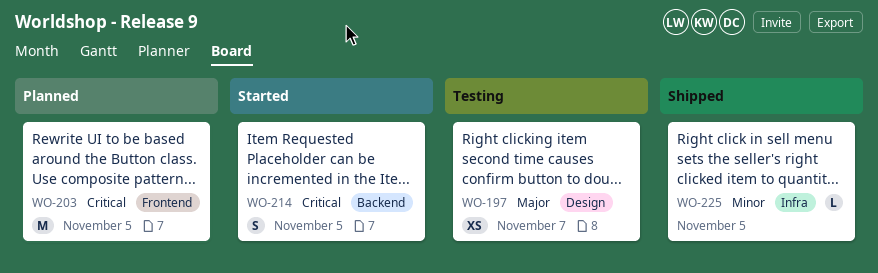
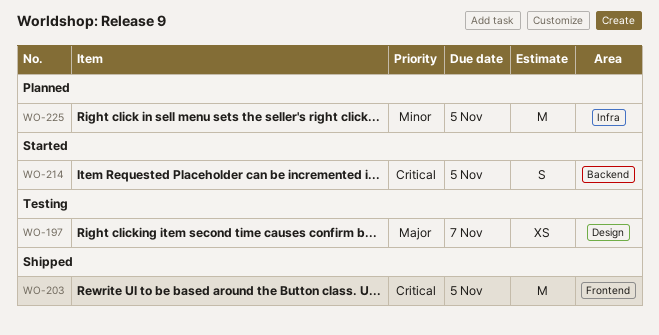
WO-203, status: Planned -> Shipped
WO-225, status: Shipped -> Planned
WO-225, estimate: L -> M

